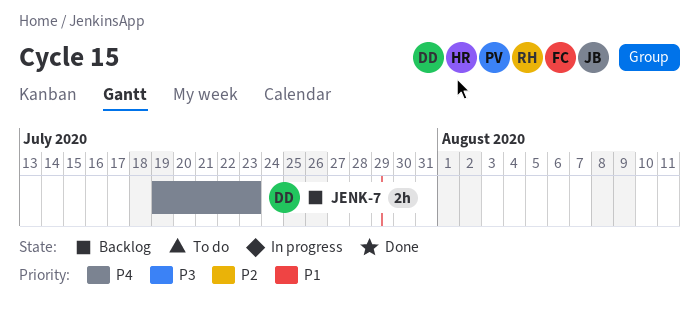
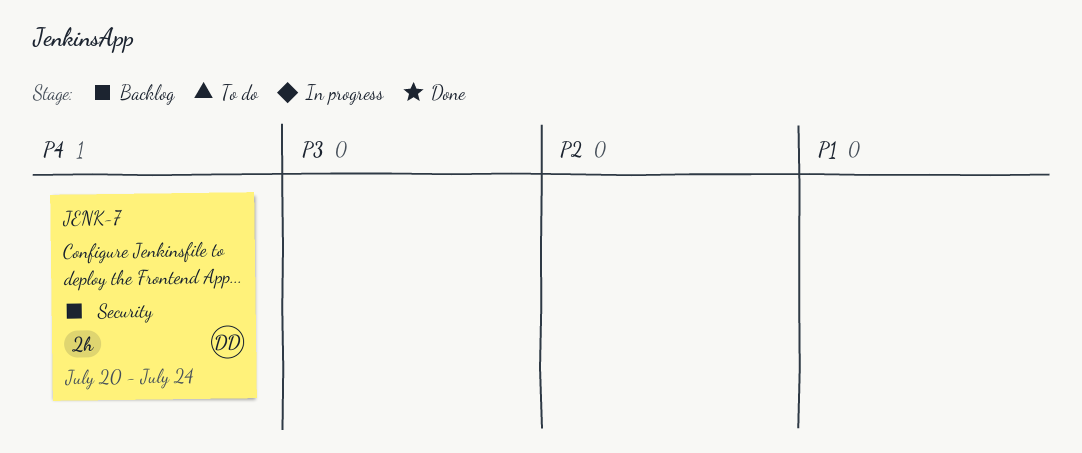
JENK-7, start: Jul 19 -> Jul 20
JENK-7, due: Jul 23 -> Jul 24

